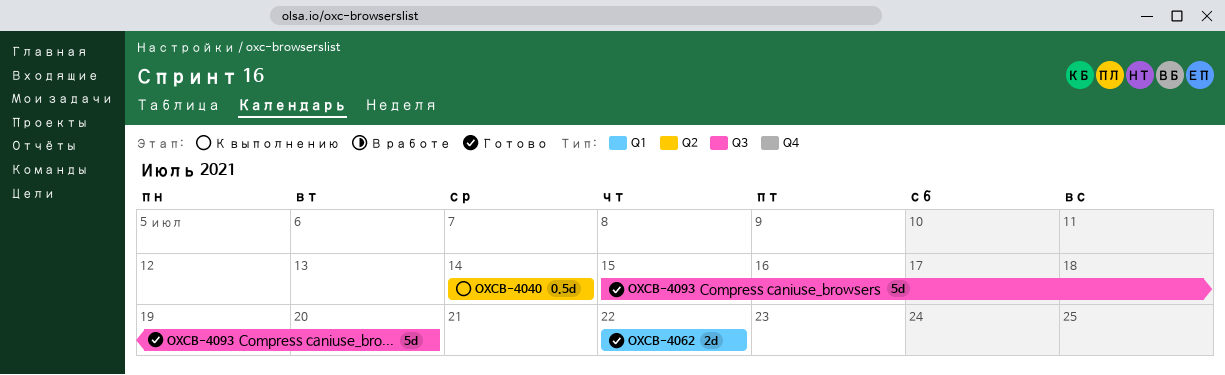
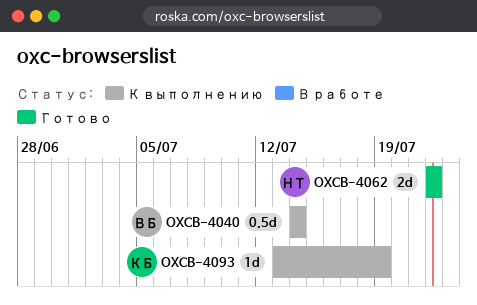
OXCB-4093, status: Готово -> К выполнению
OXCB-4093, estimate: 5d -> 1d
OXCB-4093, start: Jul 15 -> Jul 13
OXCB-4093, due: Jul 20 -> Jul 19

